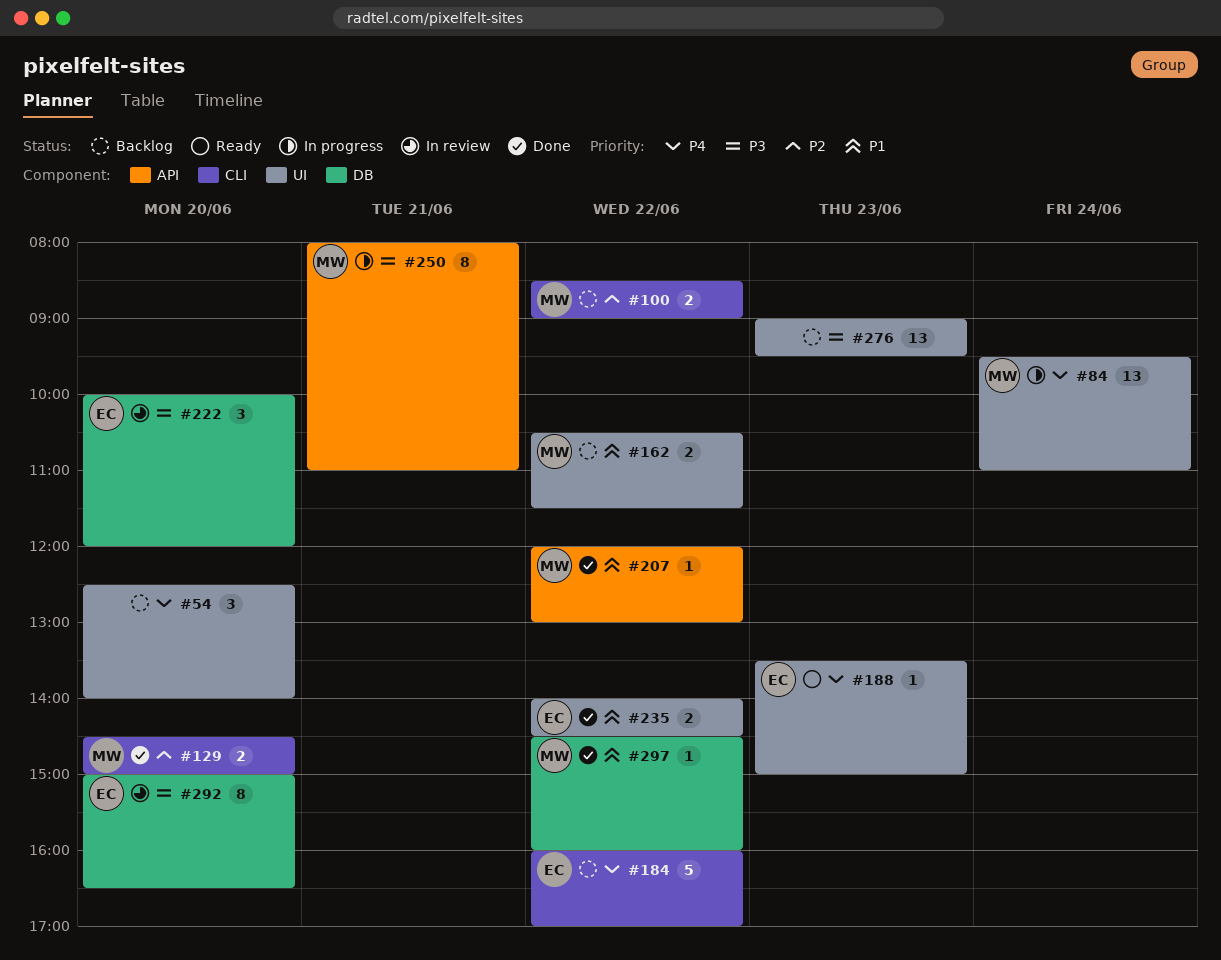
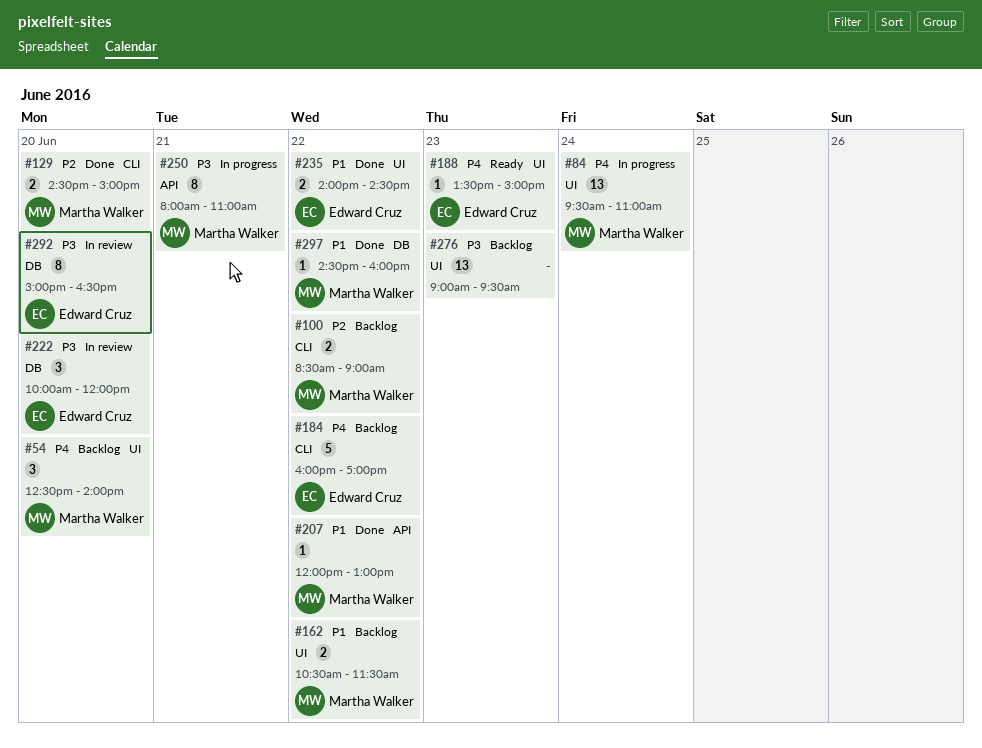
#54, owner: none -> Martha Walker

